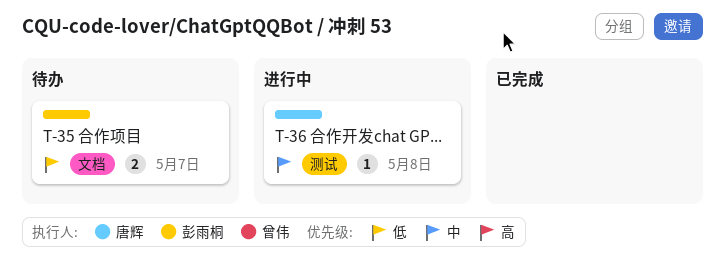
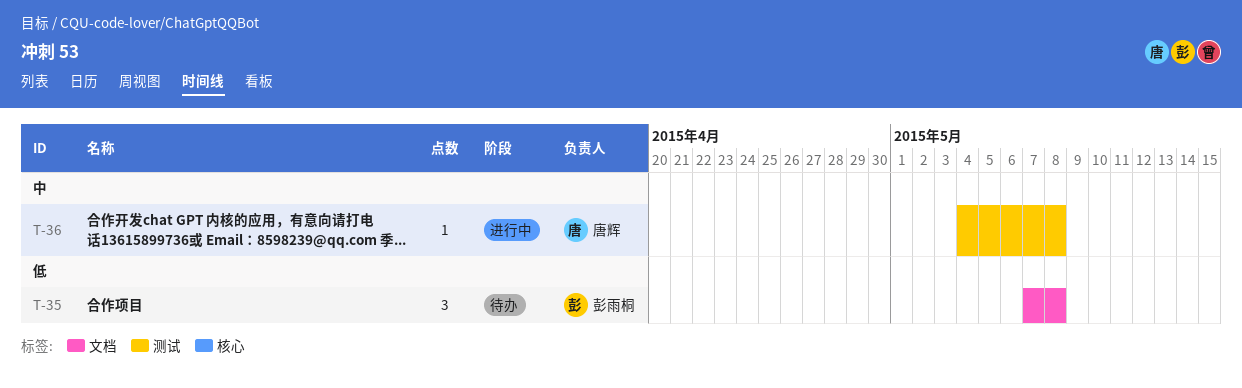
T-35, estimate: 2 -> 3
T-35, due: May 7 -> May 8

